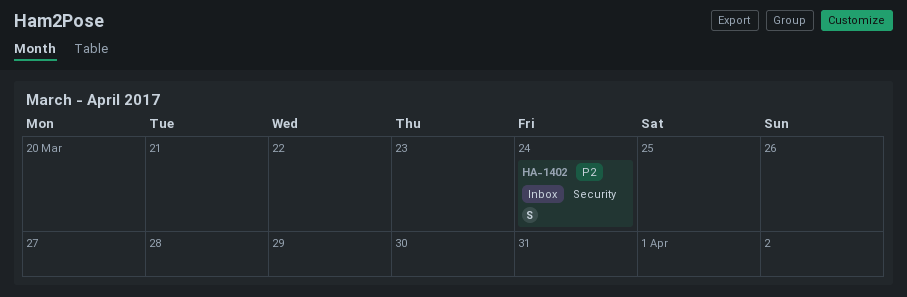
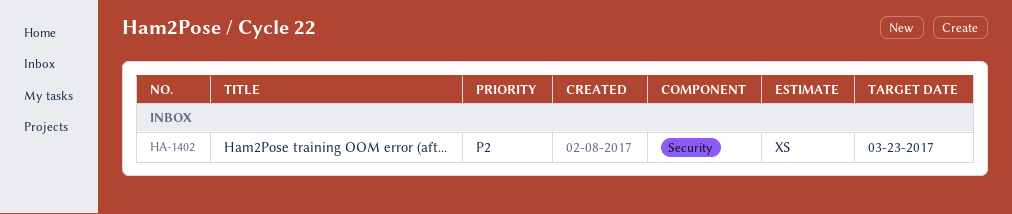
HA-1402, estimate: S -> XS
HA-1402, due: Mar 24 -> Mar 23

